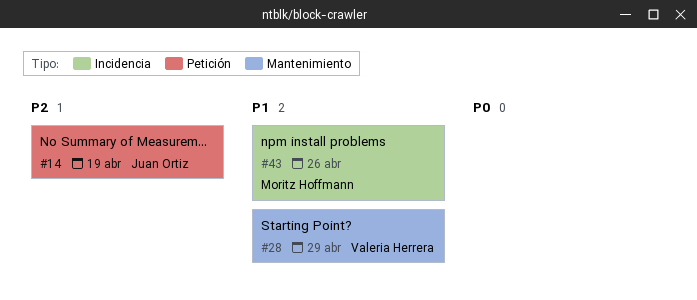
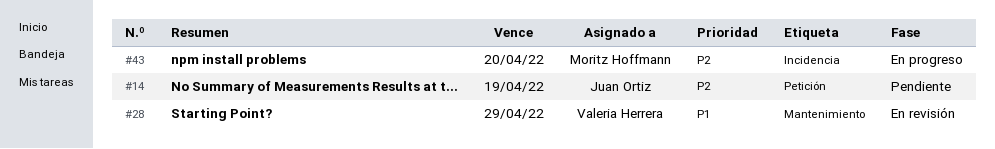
#43, priority: P1 -> P2
#43, due: Apr 26 -> Apr 20

